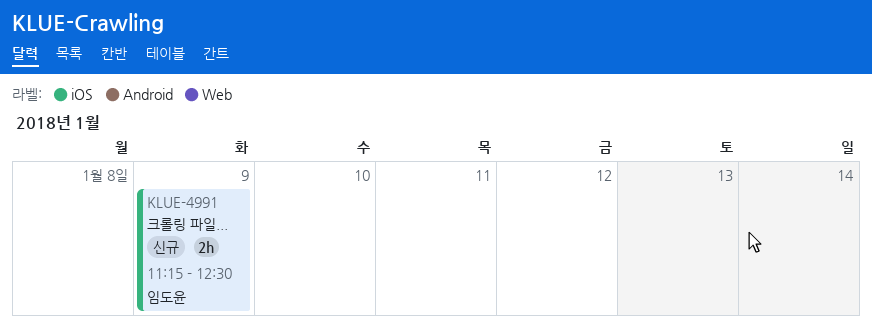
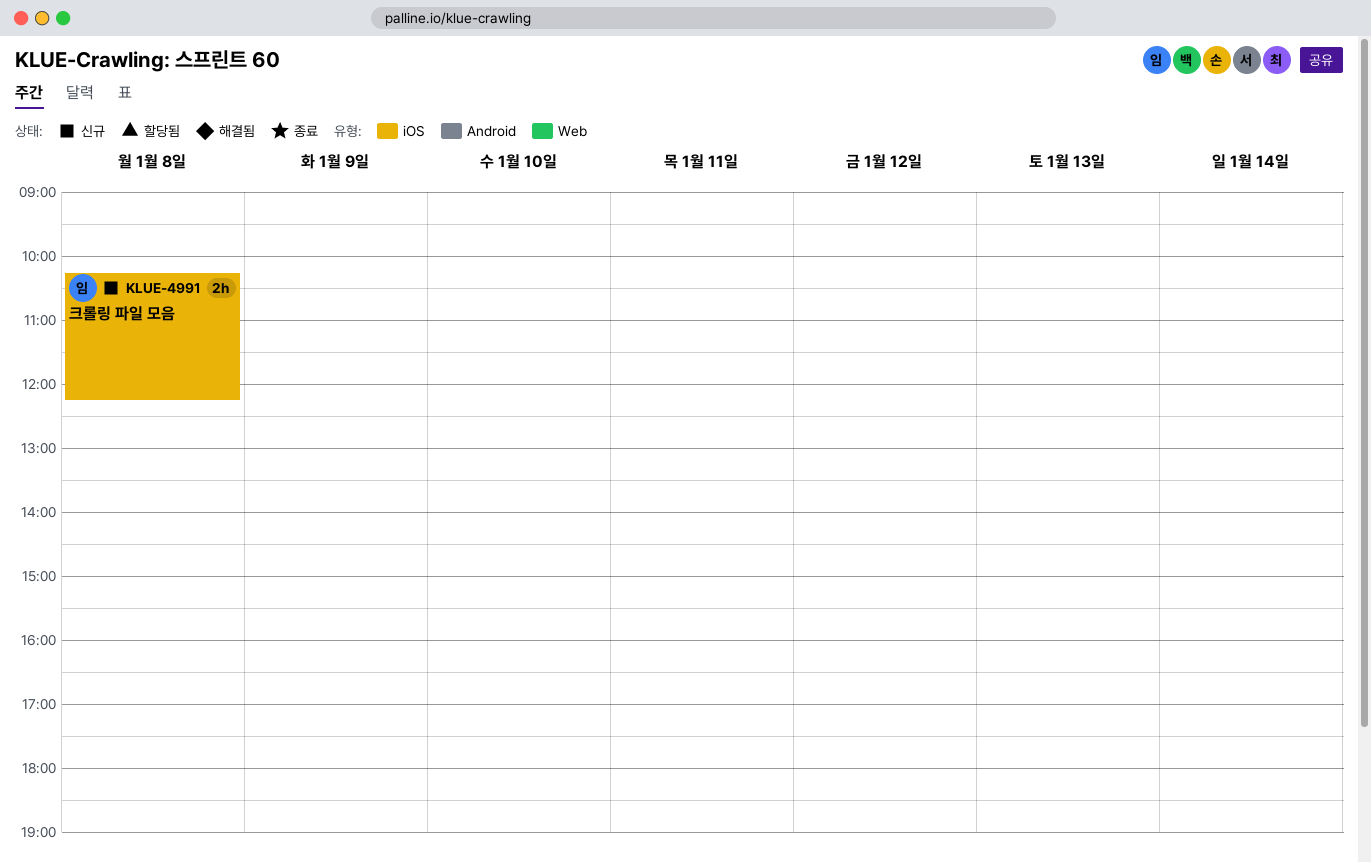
KLUE-4991, day: Jan 9 -> Jan 8
KLUE-4991, begins: 11:15 -> 10:15
KLUE-4991, ends: 12:30 -> 12:15

